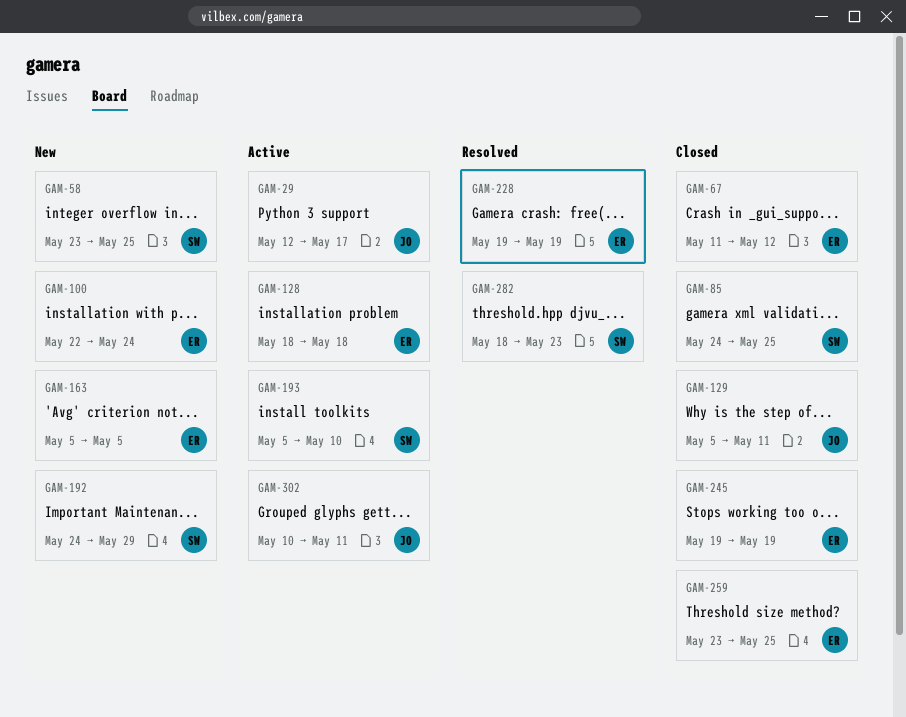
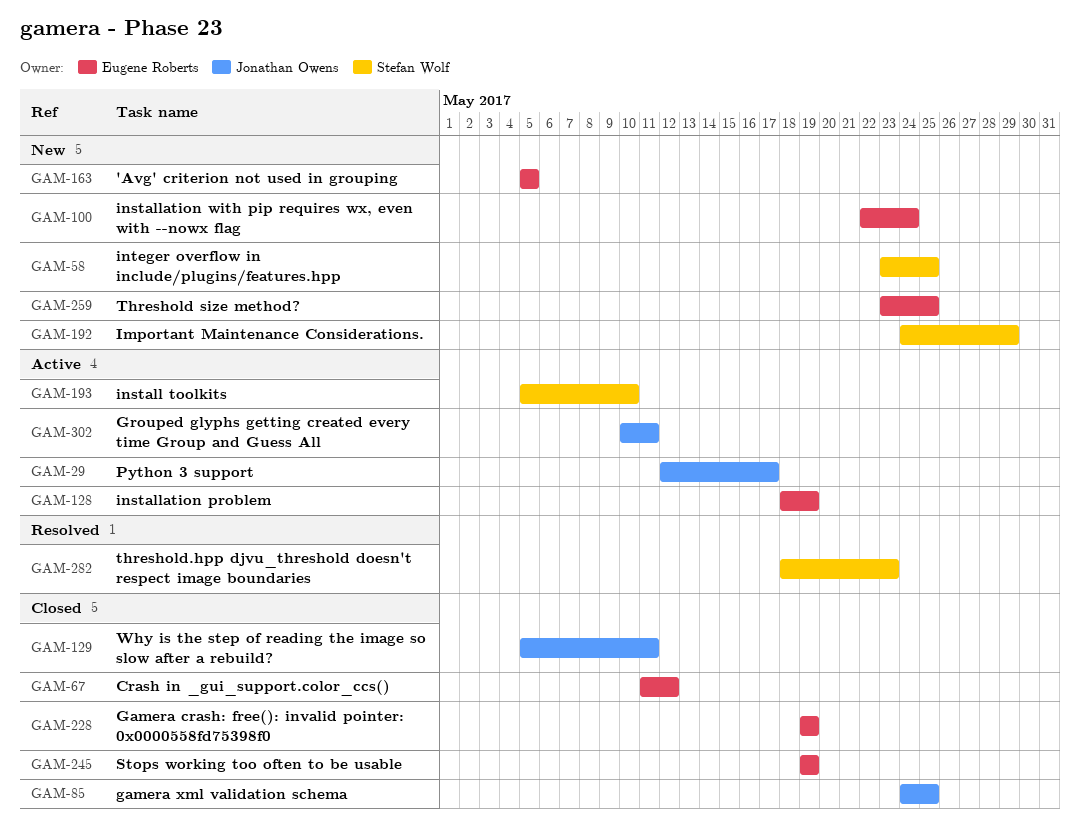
GAM-85, owner: Stefan Wolf -> Jonathan Owens
GAM-128, due: May 18 -> May 19
GAM-228, status: Resolved -> Closed
GAM-259, status: Closed -> New

